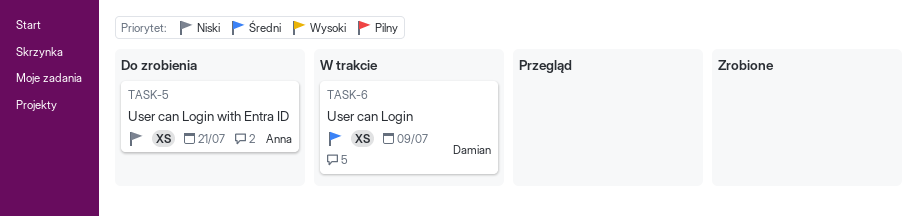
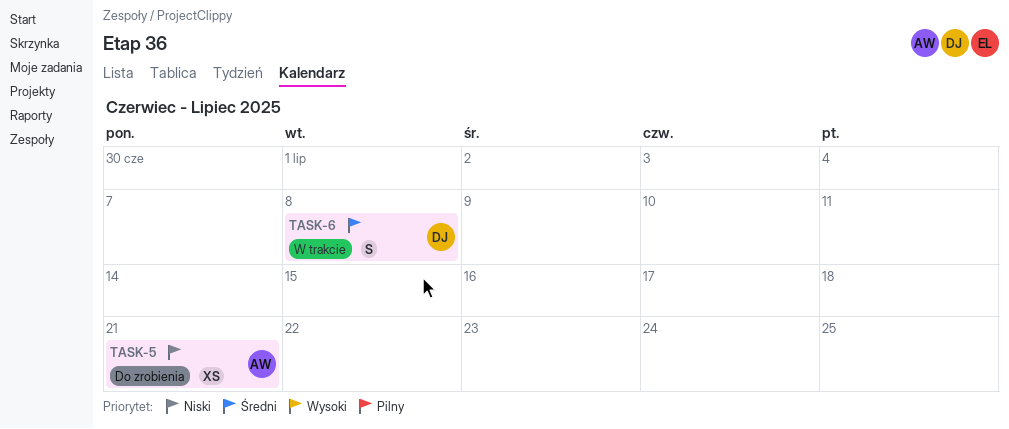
TASK-6, estimate: XS -> S
TASK-6, due: Jul 9 -> Jul 8

